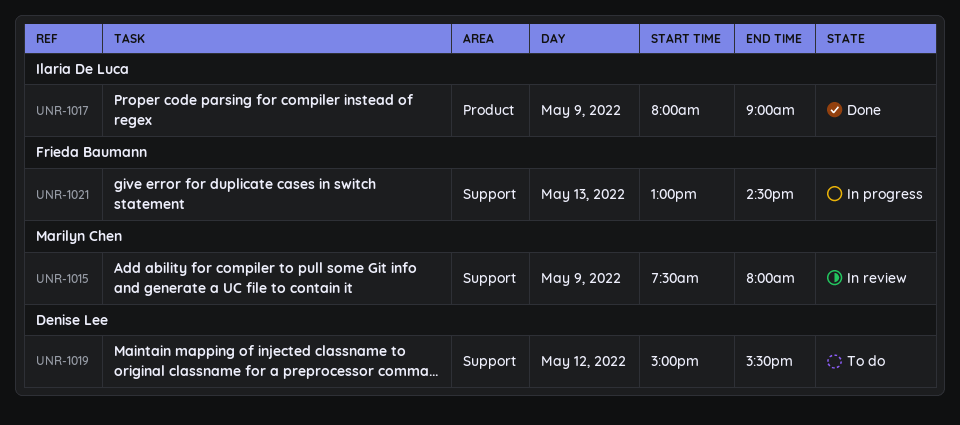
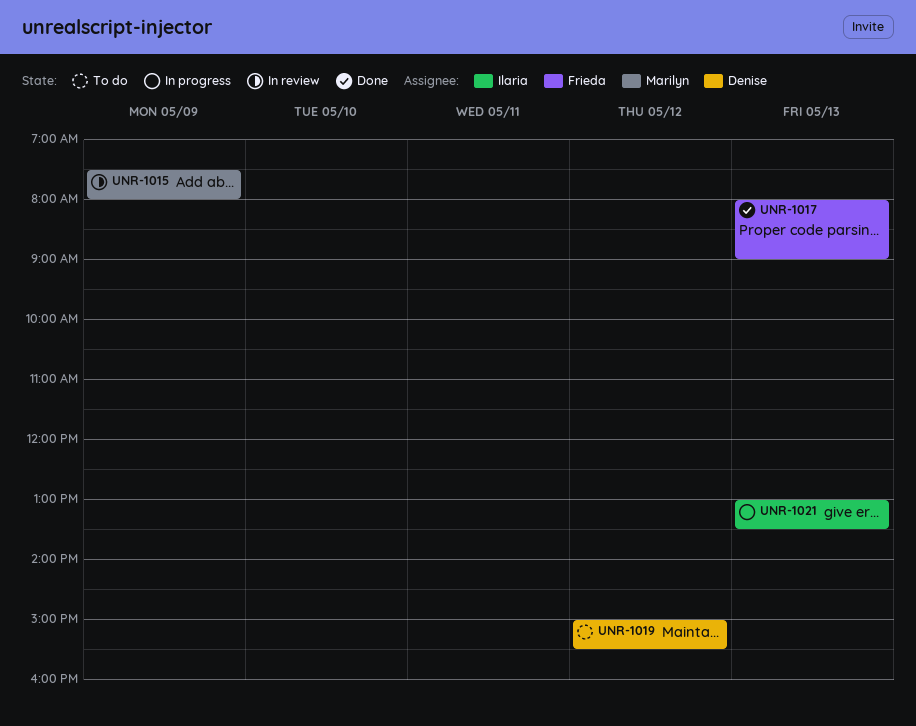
UNR-1017, owner: Ilaria De Luca -> Frieda Baumann
UNR-1017, day: May 9 -> May 13
UNR-1021, owner: Frieda Baumann -> Ilaria De Luca
UNR-1021, ends: 14:30 -> 13:30

